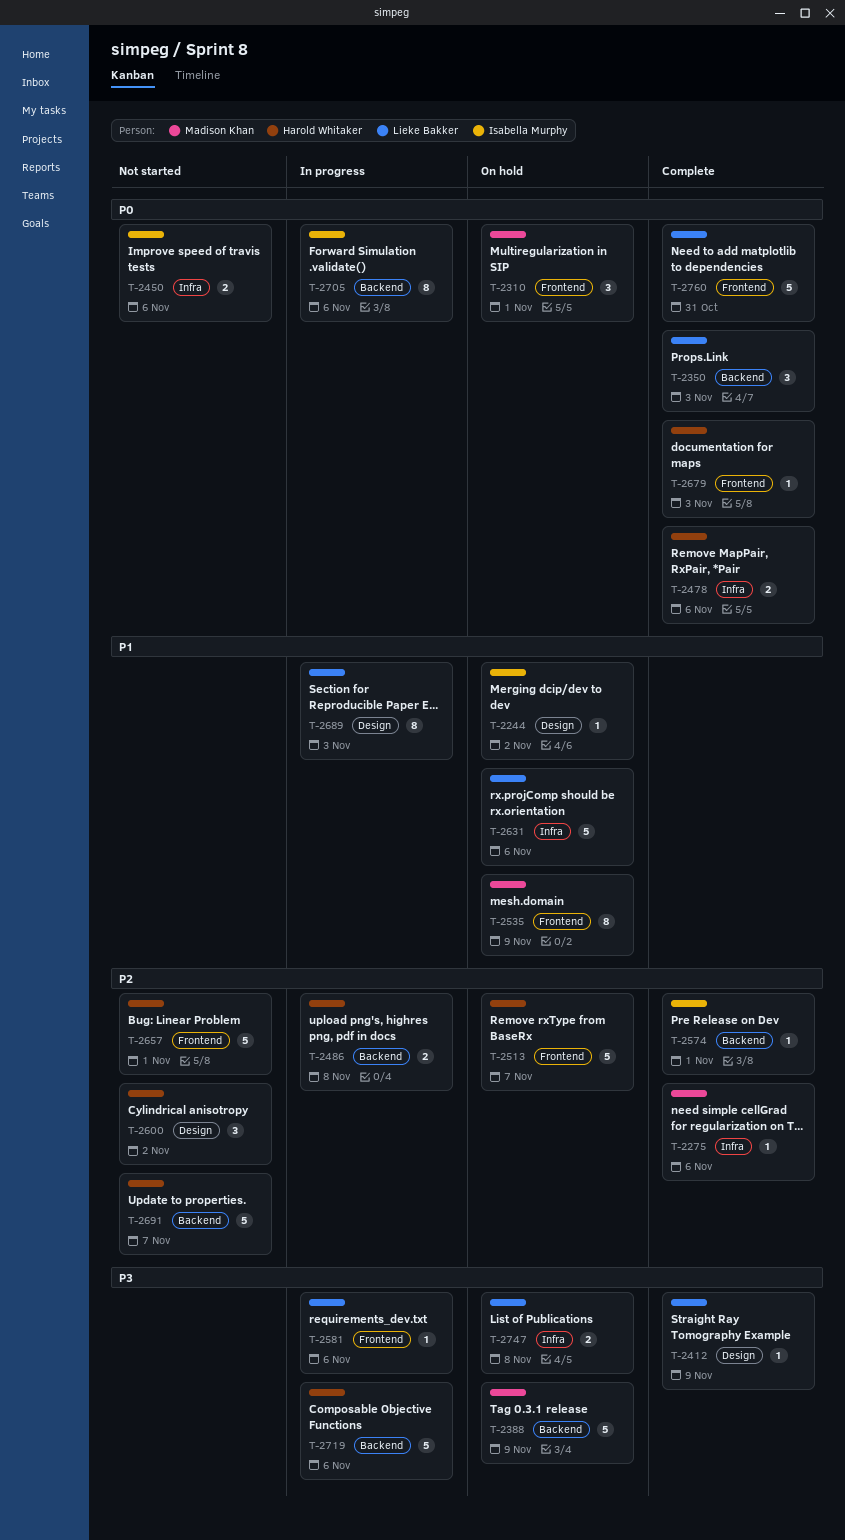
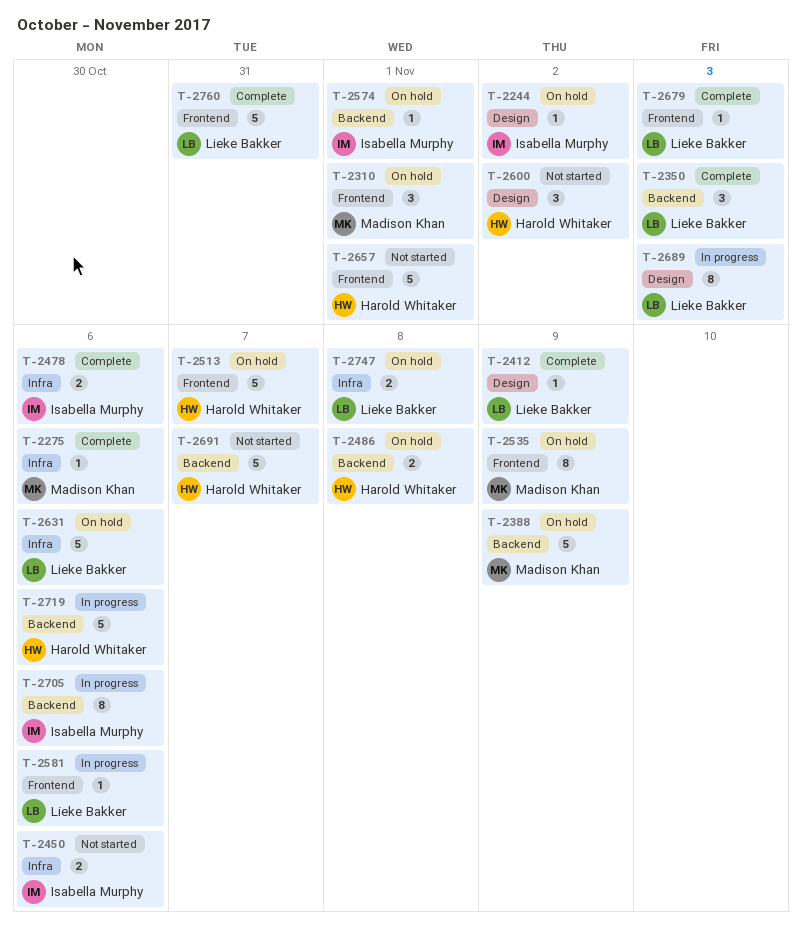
T-2478, owner: Harold Whitaker -> Isabella Murphy
T-2486, status: In progress -> On hold
T-2574, status: Complete -> On hold
T-2679, owner: Harold Whitaker -> Lieke Bakker

